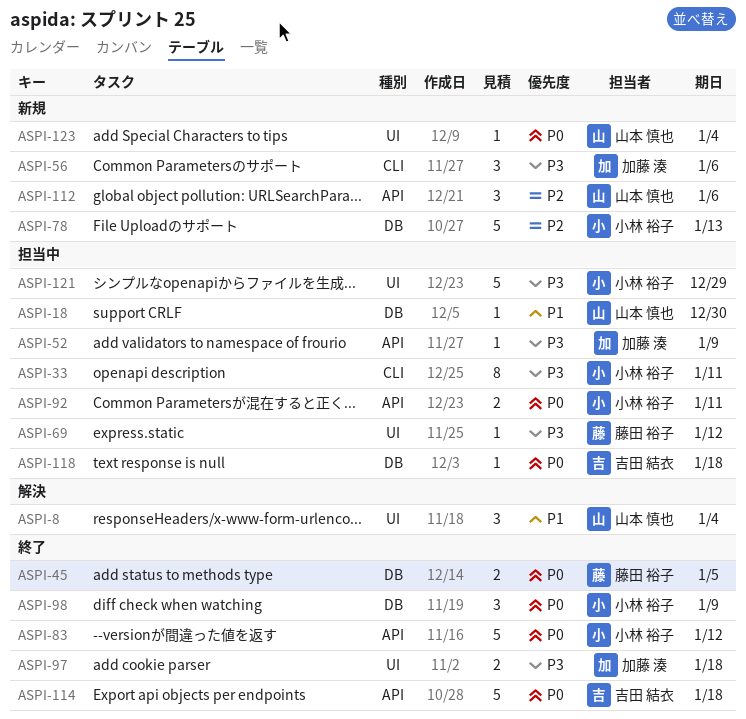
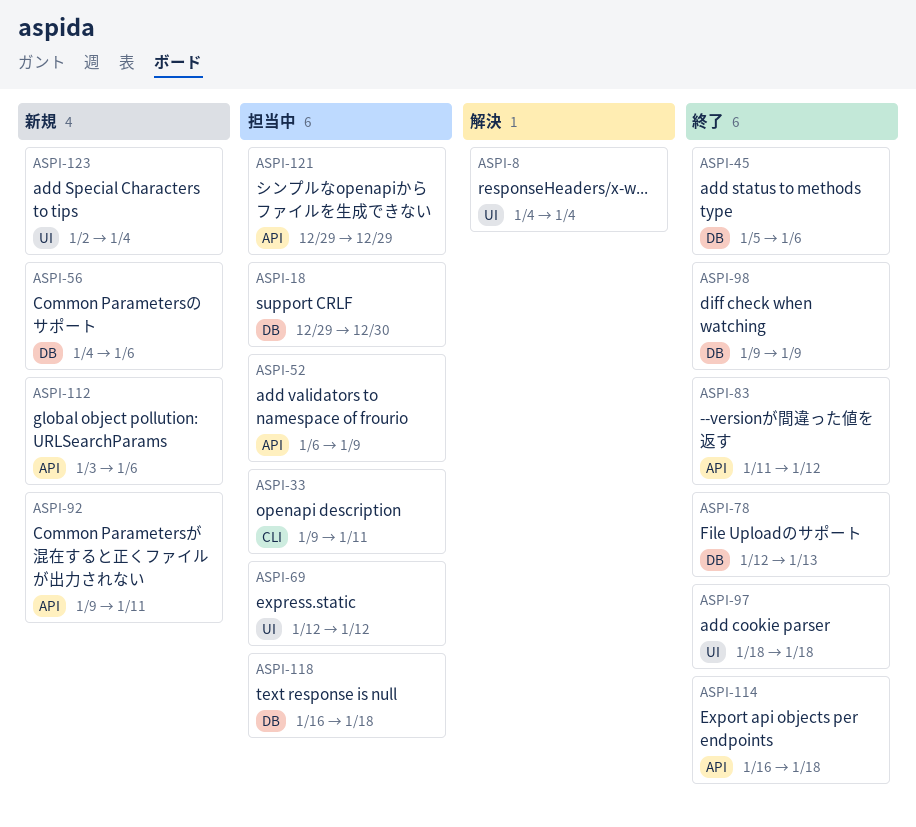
ASPI-45, due: Jan 5 -> Jan 6
ASPI-56, label: CLI -> DB
ASPI-78, status: 新規 -> 終了
ASPI-92, status: 担当中 -> 新規
ASPI-121, label: UI -> API

